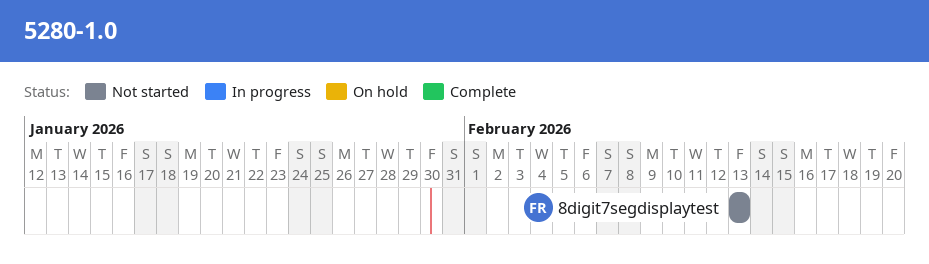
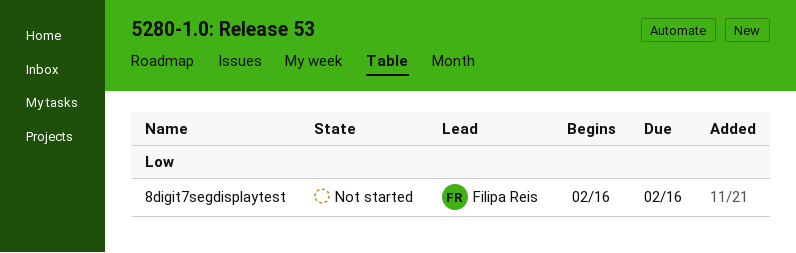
8digit7segdisplaytest, start: Feb 13 -> Feb 16
8digit7segdisplaytest, due: Feb 13 -> Feb 16

